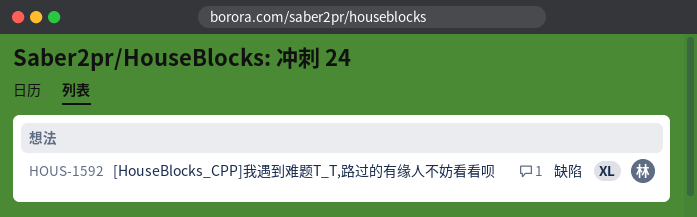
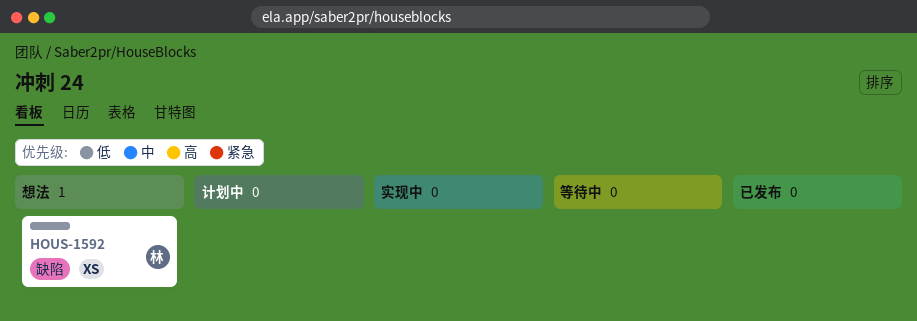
HOUS-1592, estimate: XL -> XS

